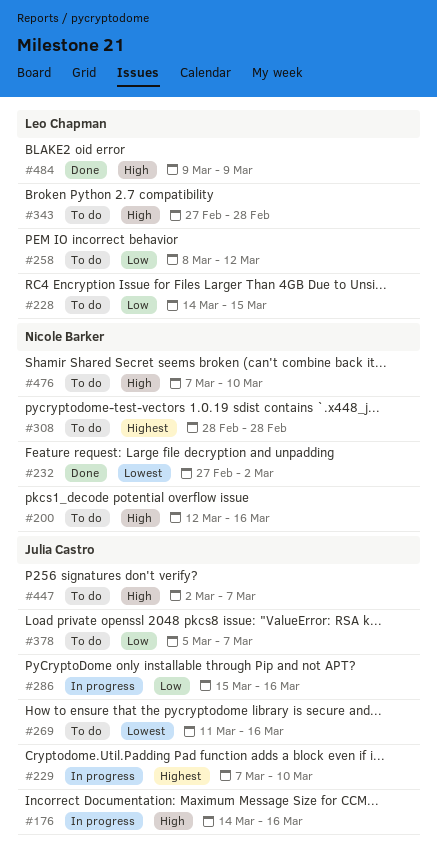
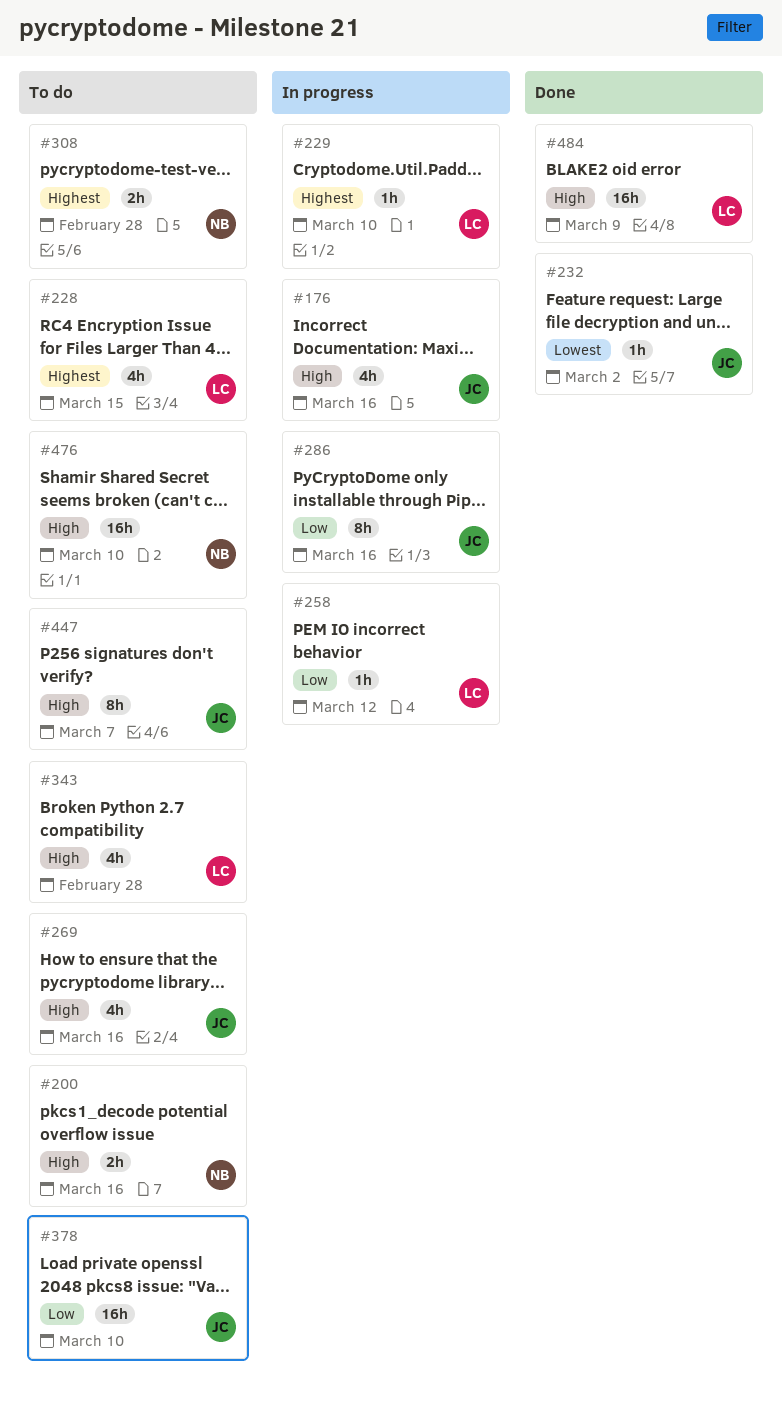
#228, priority: Low -> Highest
#229, owner: Julia Castro -> Leo Chapman
#232, owner: Nicole Barker -> Julia Castro
#258, status: To do -> In progress
#269, priority: Lowest -> High
#378, due: Mar 7 -> Mar 10

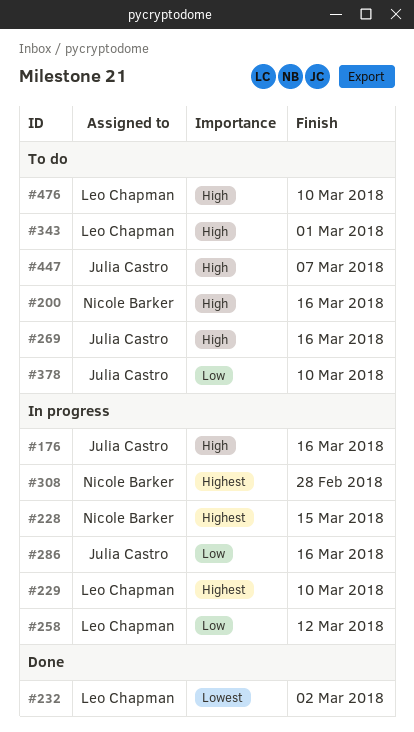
#228, status: To do -> In progress
#228, owner: Leo Chapman -> Nicole Barker
#232, owner: Julia Castro -> Leo Chapman
#308, status: To do -> In progress
#343, due: Feb 28 -> Mar 1
#476, owner: Nicole Barker -> Leo Chapman
#484: present -> none

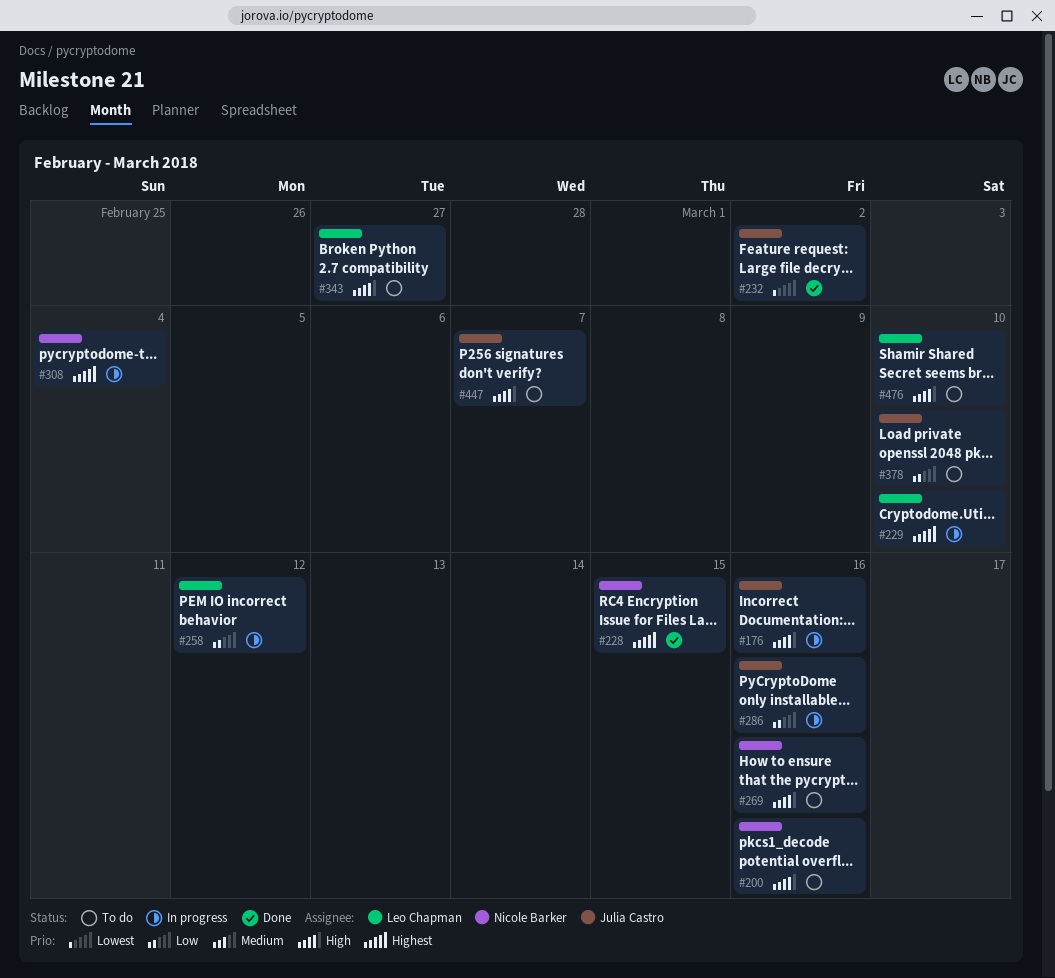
#228, status: In progress -> Done
#232, owner: Leo Chapman -> Julia Castro
#269, owner: Julia Castro -> Nicole Barker
#308, due: Feb 28 -> Mar 4
#343, due: Mar 1 -> Feb 27

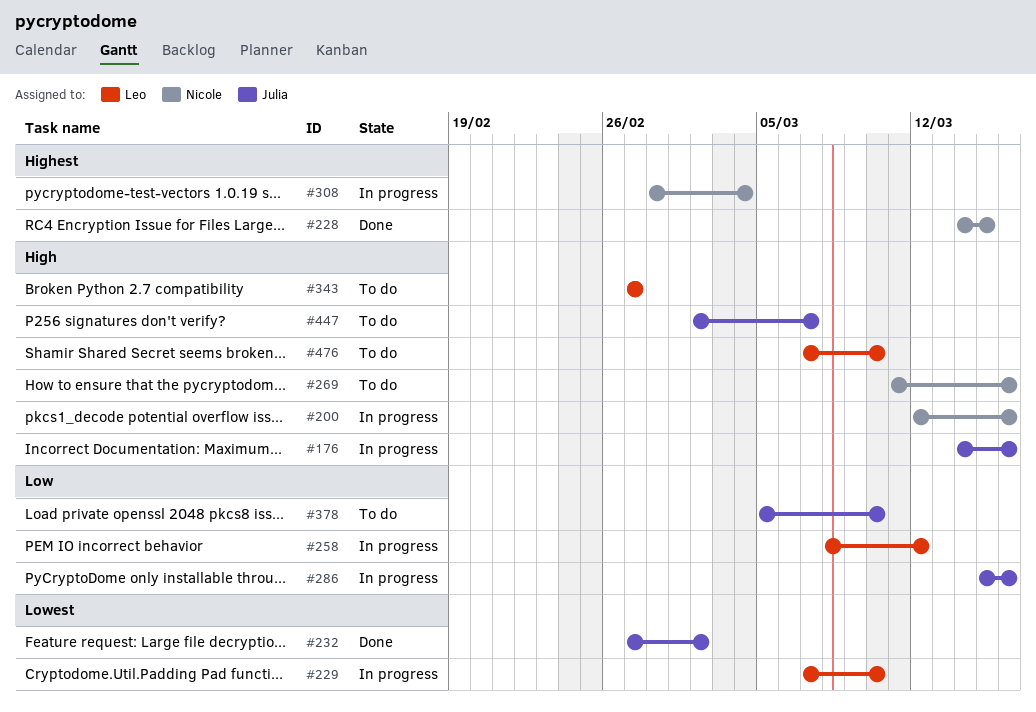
#200, status: To do -> In progress
#229, priority: Highest -> Lowest

